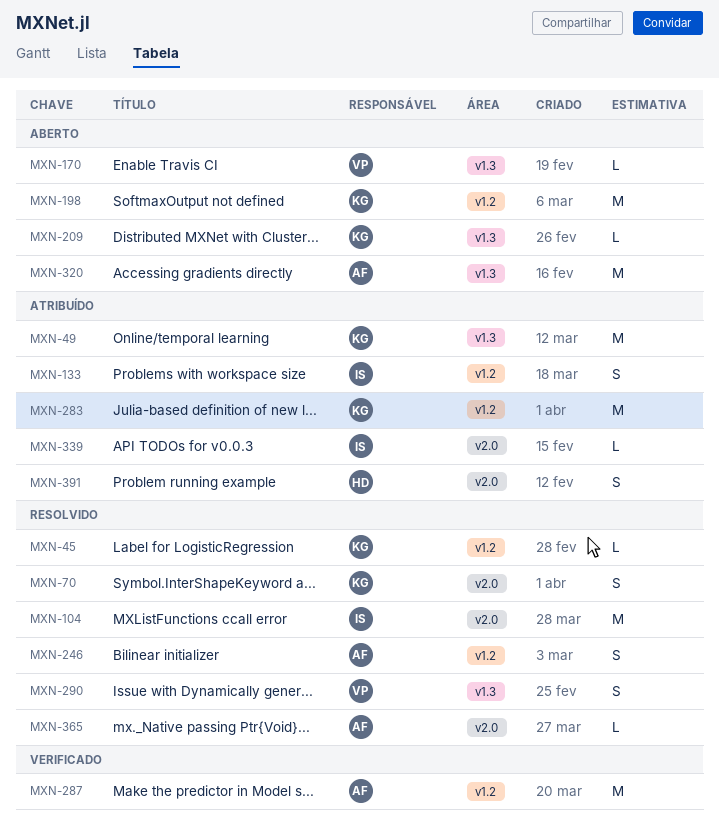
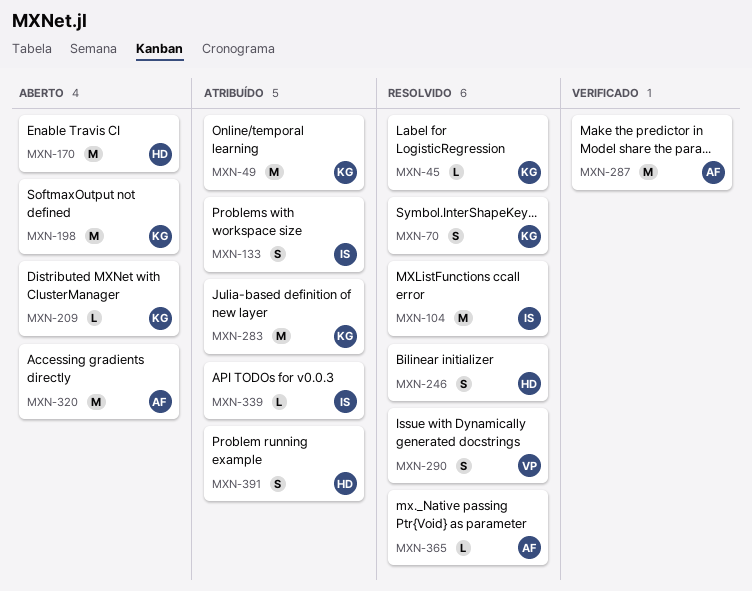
MXN-170, owner: VP -> HD
MXN-170, estimate: L -> M
MXN-246, owner: AF -> HD

